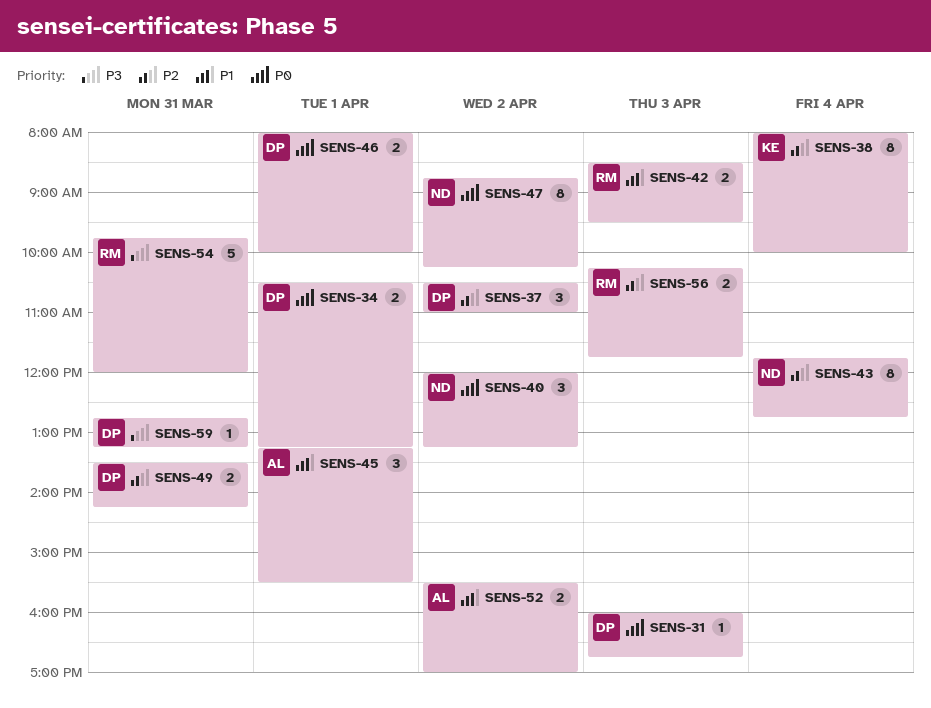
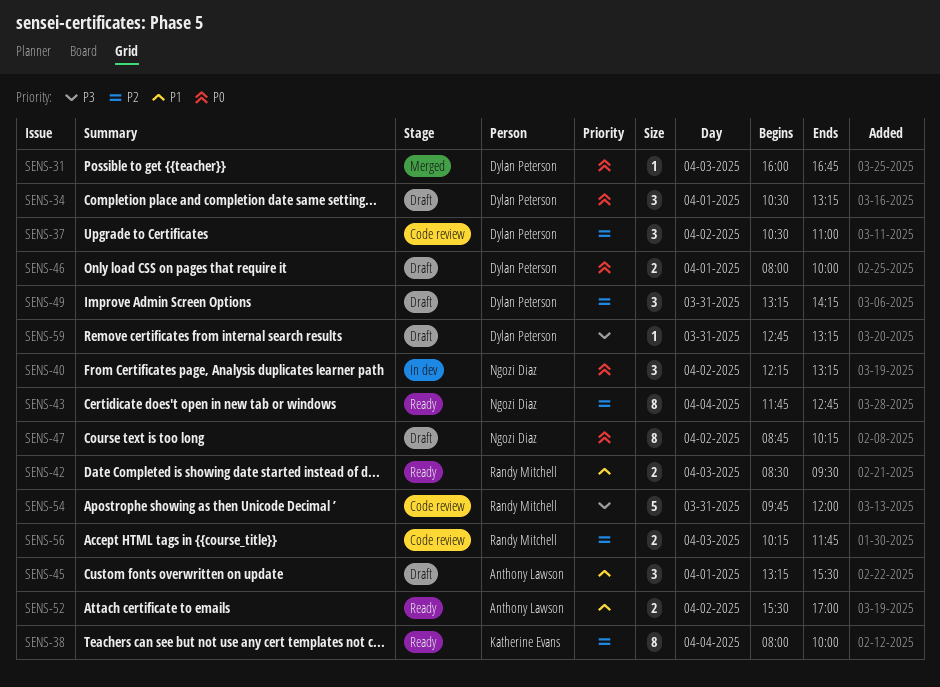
SENS-34, estimate: 2 -> 3
SENS-40, begins: 12:00 -> 12:15
SENS-49, estimate: 2 -> 3
SENS-49, begins: 13:30 -> 13:15

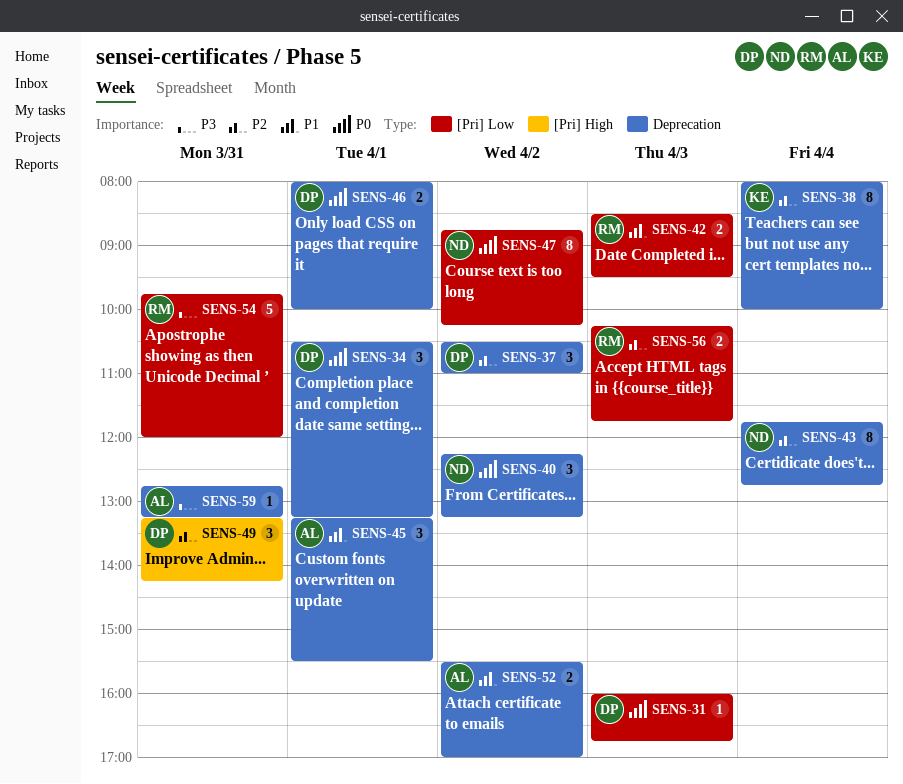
SENS-59, owner: Dylan Peterson -> Anthony Lawson

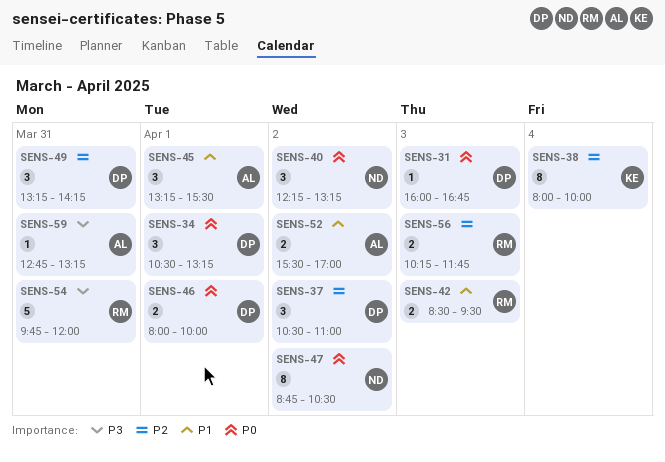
SENS-43: present -> none
SENS-47, ends: 10:15 -> 10:30

